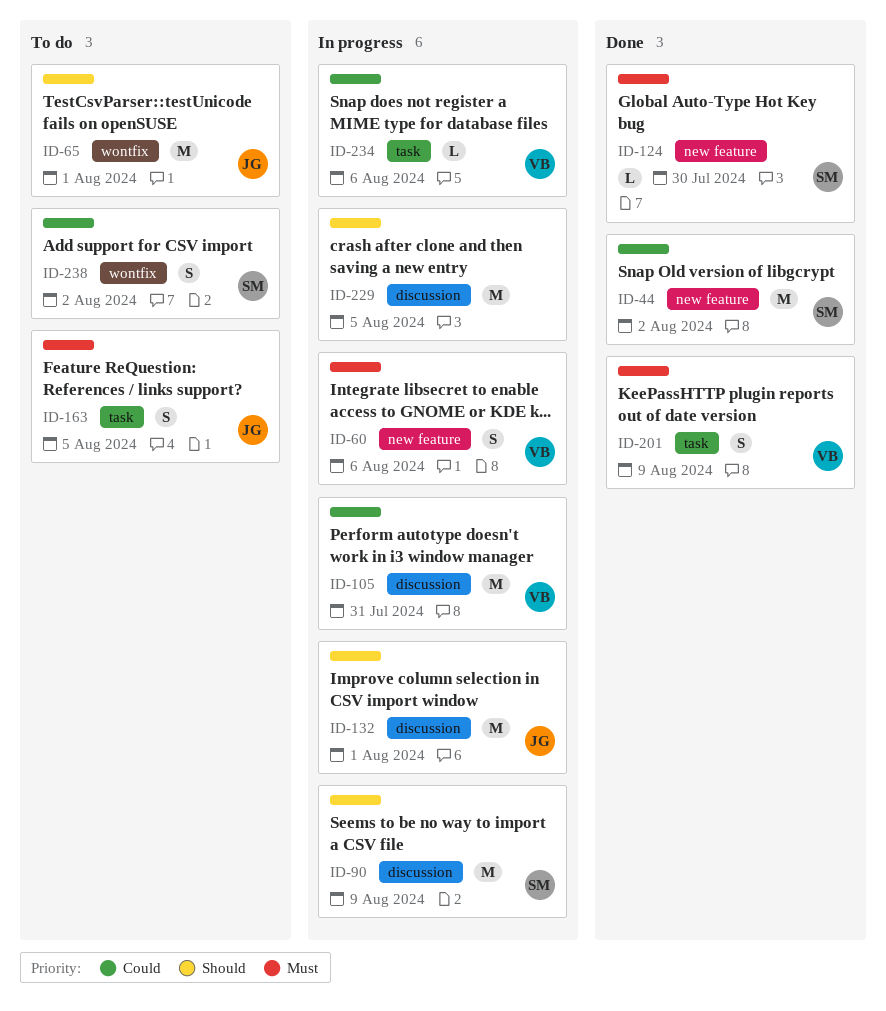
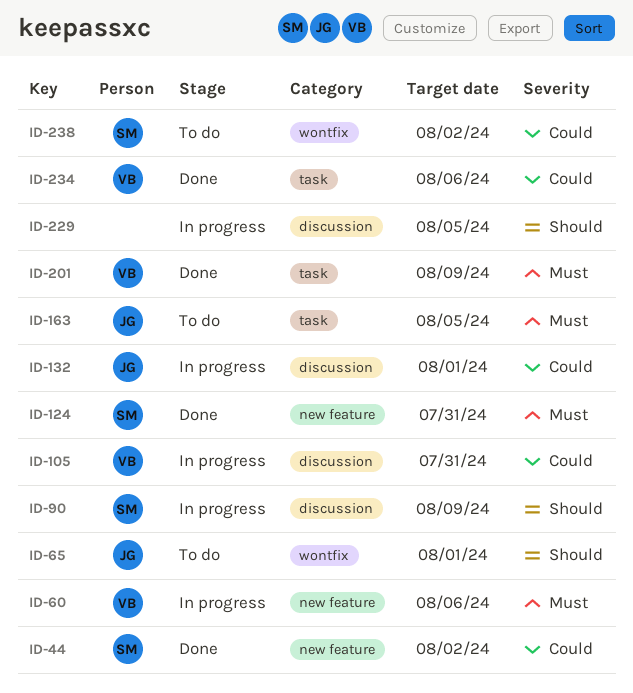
ID-124, due: Jul 30 -> Jul 31
ID-132, priority: Should -> Could
ID-234, status: In progress -> Done

